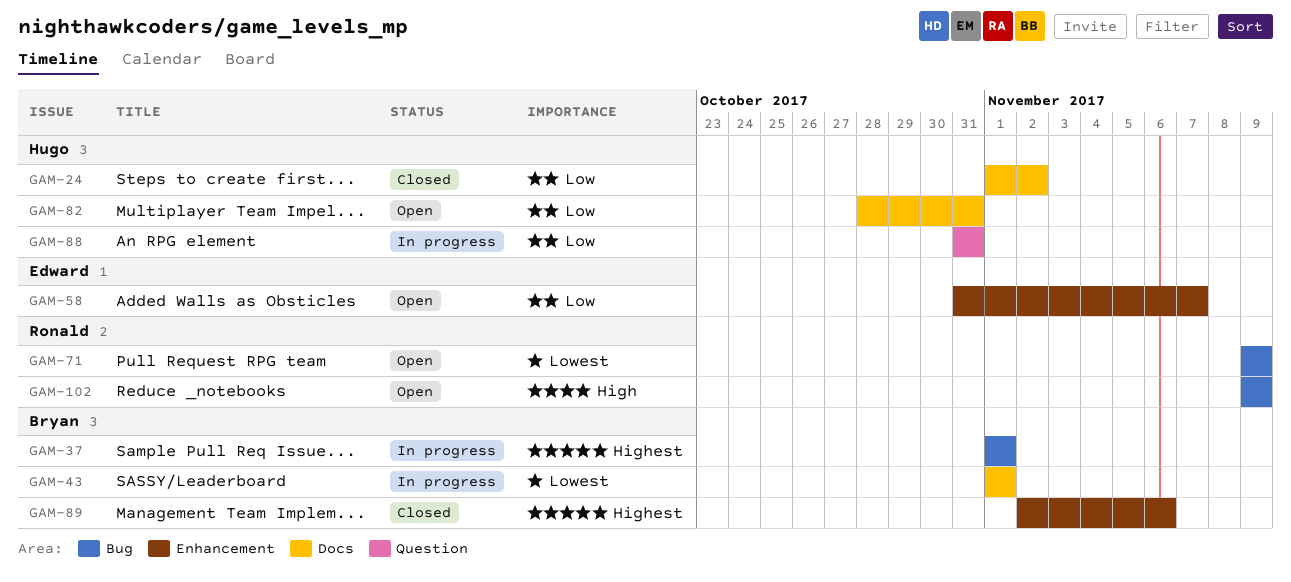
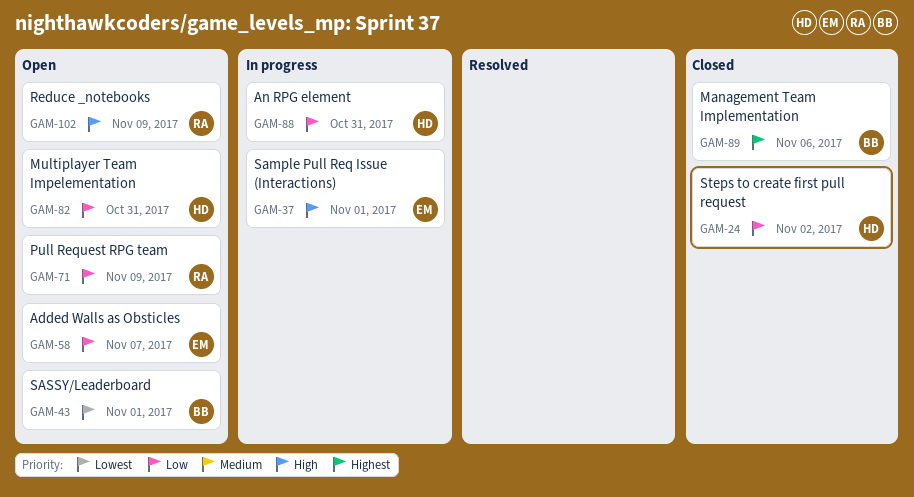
GAM-37, owner: Bryan -> Edward
GAM-37, priority: Highest -> High
GAM-43, status: In progress -> Open
GAM-71, priority: Lowest -> Low

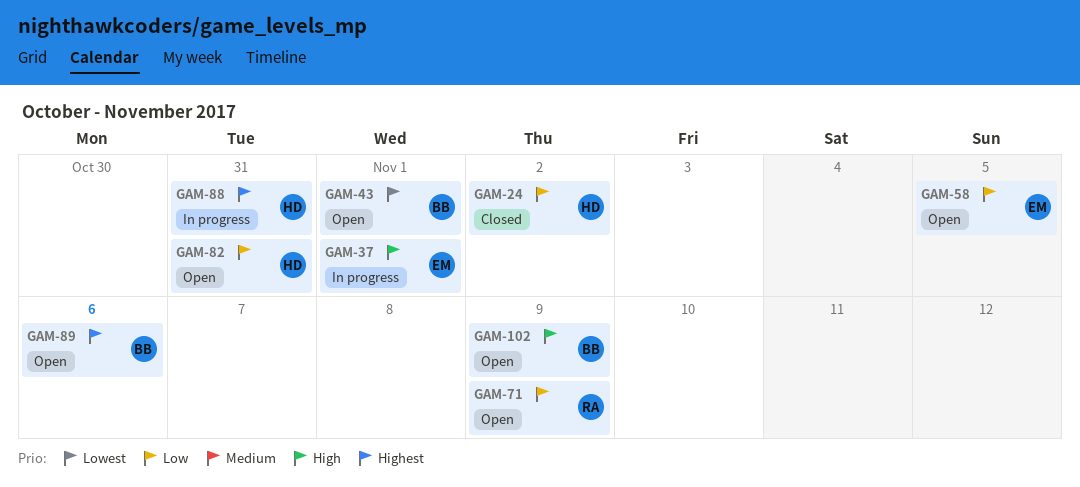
GAM-58, due: Nov 7 -> Nov 5
GAM-88, priority: Low -> Highest
GAM-89, status: Closed -> Open
GAM-102, owner: RA -> BB

